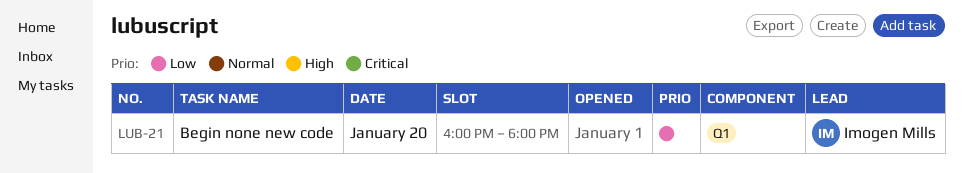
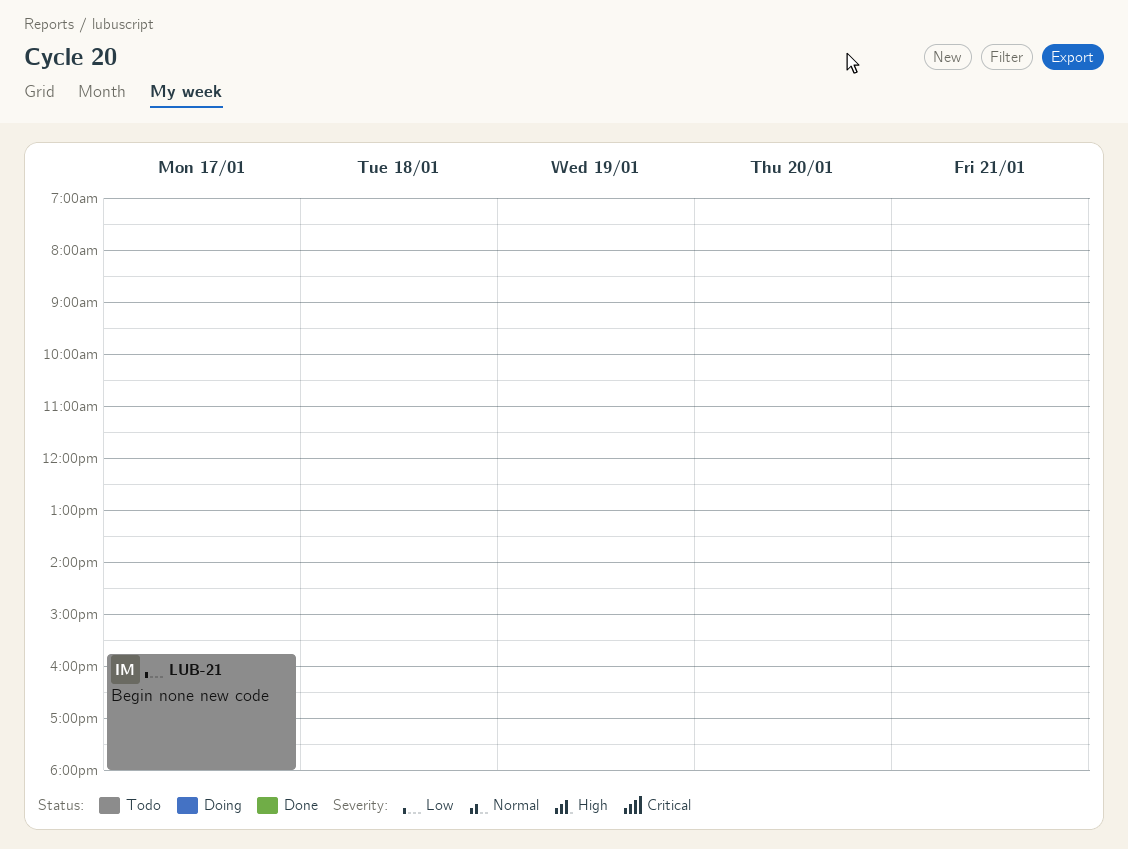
LUB-21, day: Jan 20 -> Jan 17
LUB-21, begins: 16:00 -> 15:45

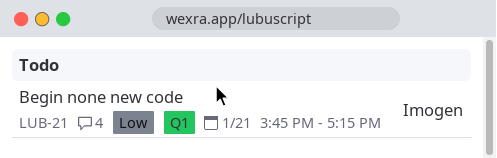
LUB-21, day: Jan 17 -> Jan 21
LUB-21, ends: 18:00 -> 17:15

